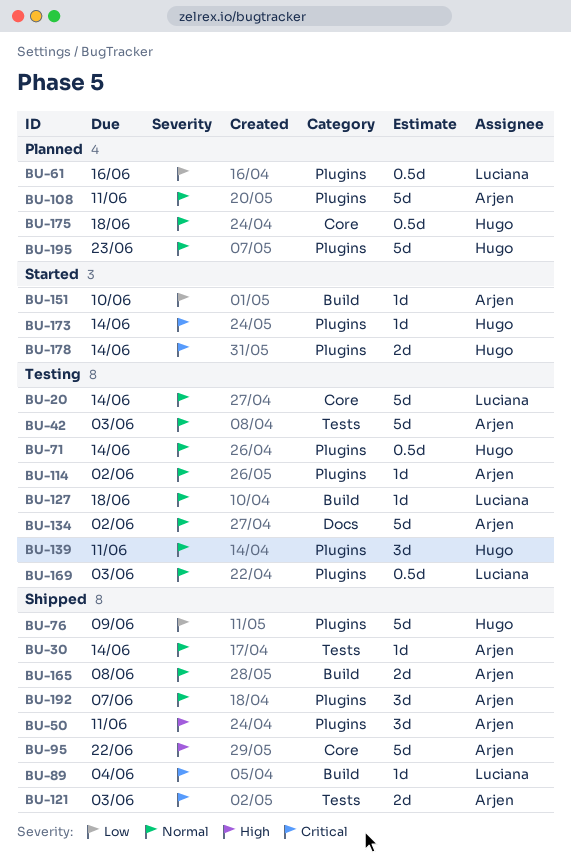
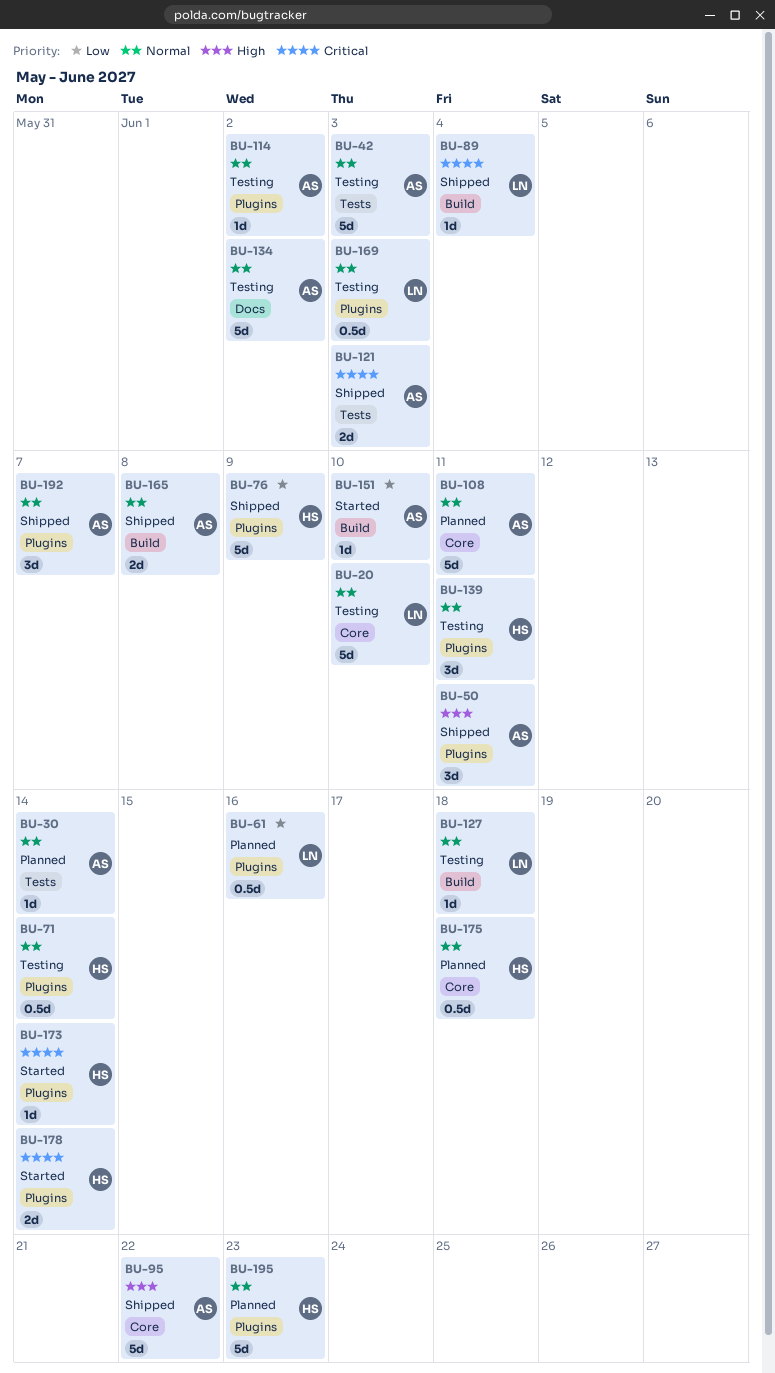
BU-20, due: Jun 14 -> Jun 10
BU-30, status: Shipped -> Planned
BU-108, label: Plugins -> Core

